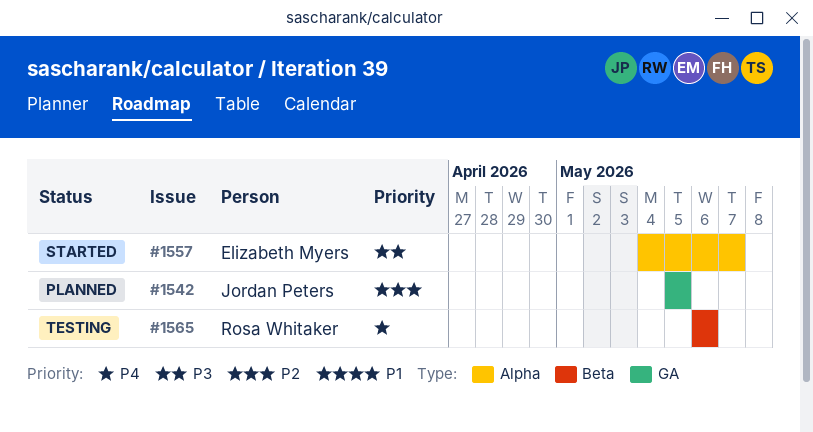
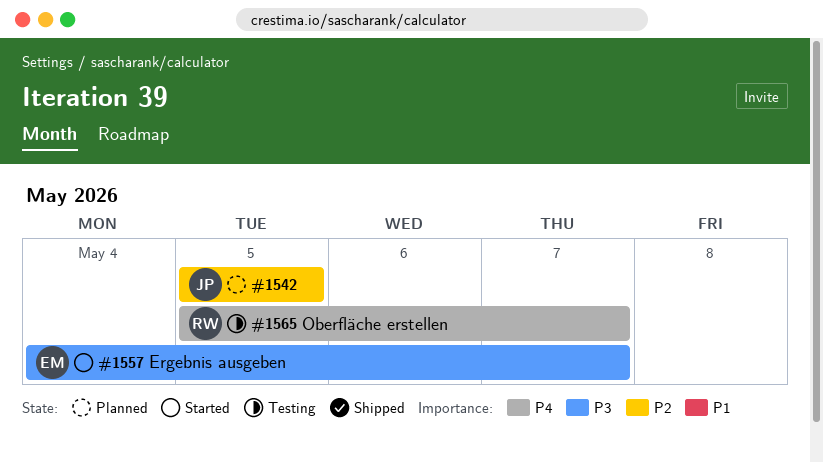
#1565, start: May 6 -> May 5
#1565, due: May 6 -> May 7

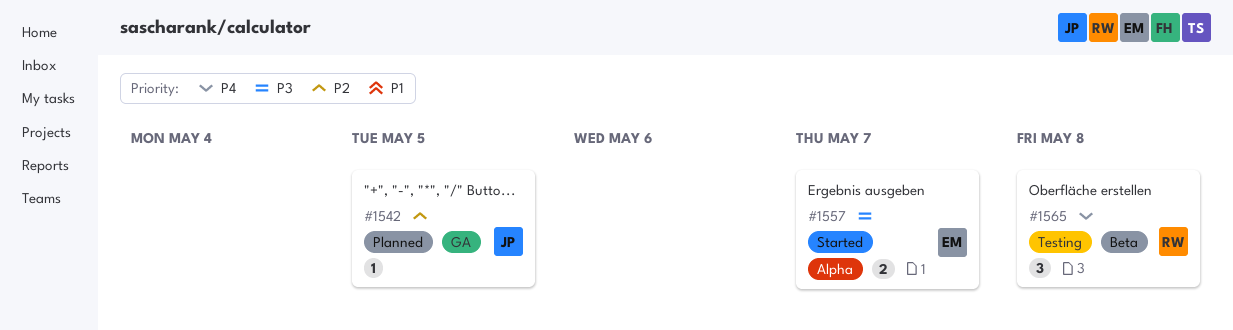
#1565, due: May 7 -> May 8

